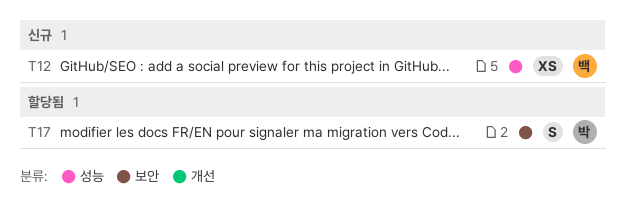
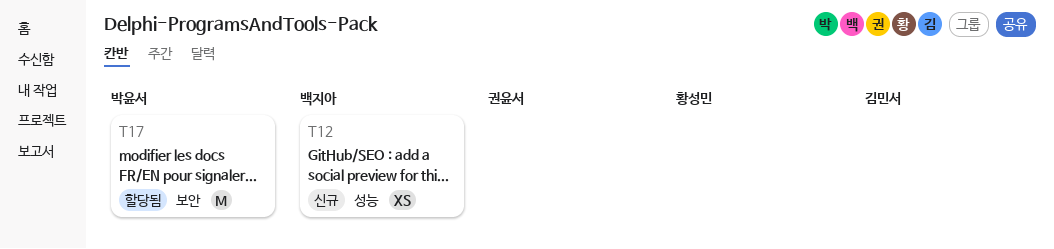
T17, estimate: S -> M

